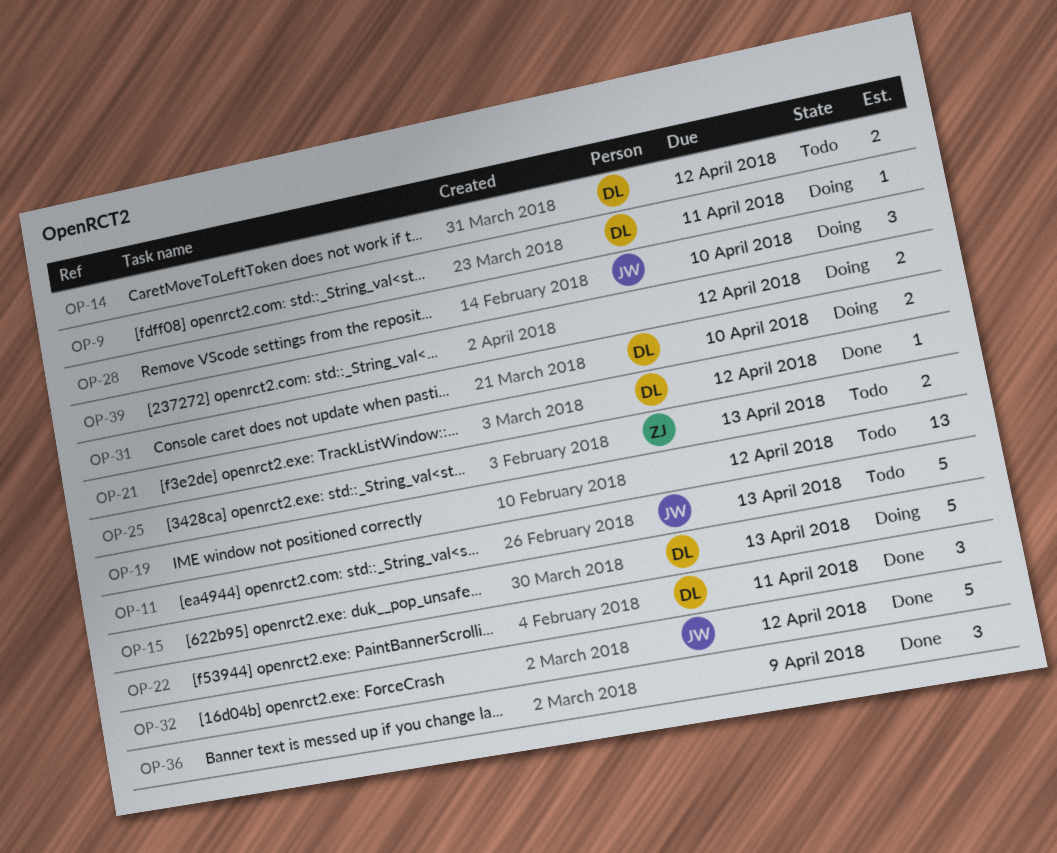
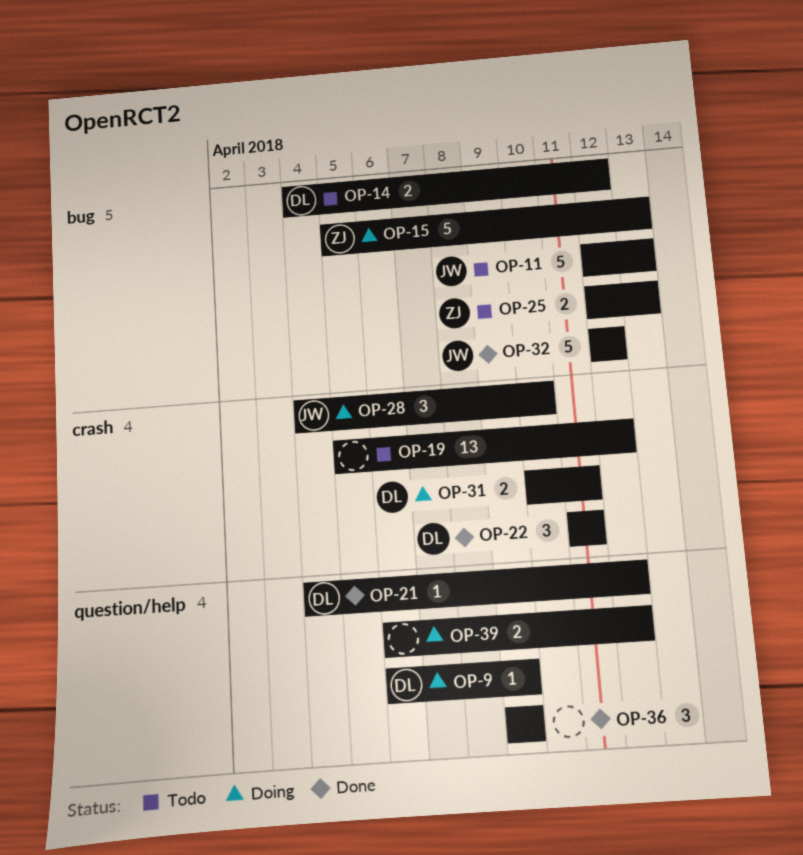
OP-9, due: Apr 11 -> Apr 9
OP-15, owner: DL -> ZJ
OP-31, due: Apr 10 -> Apr 11

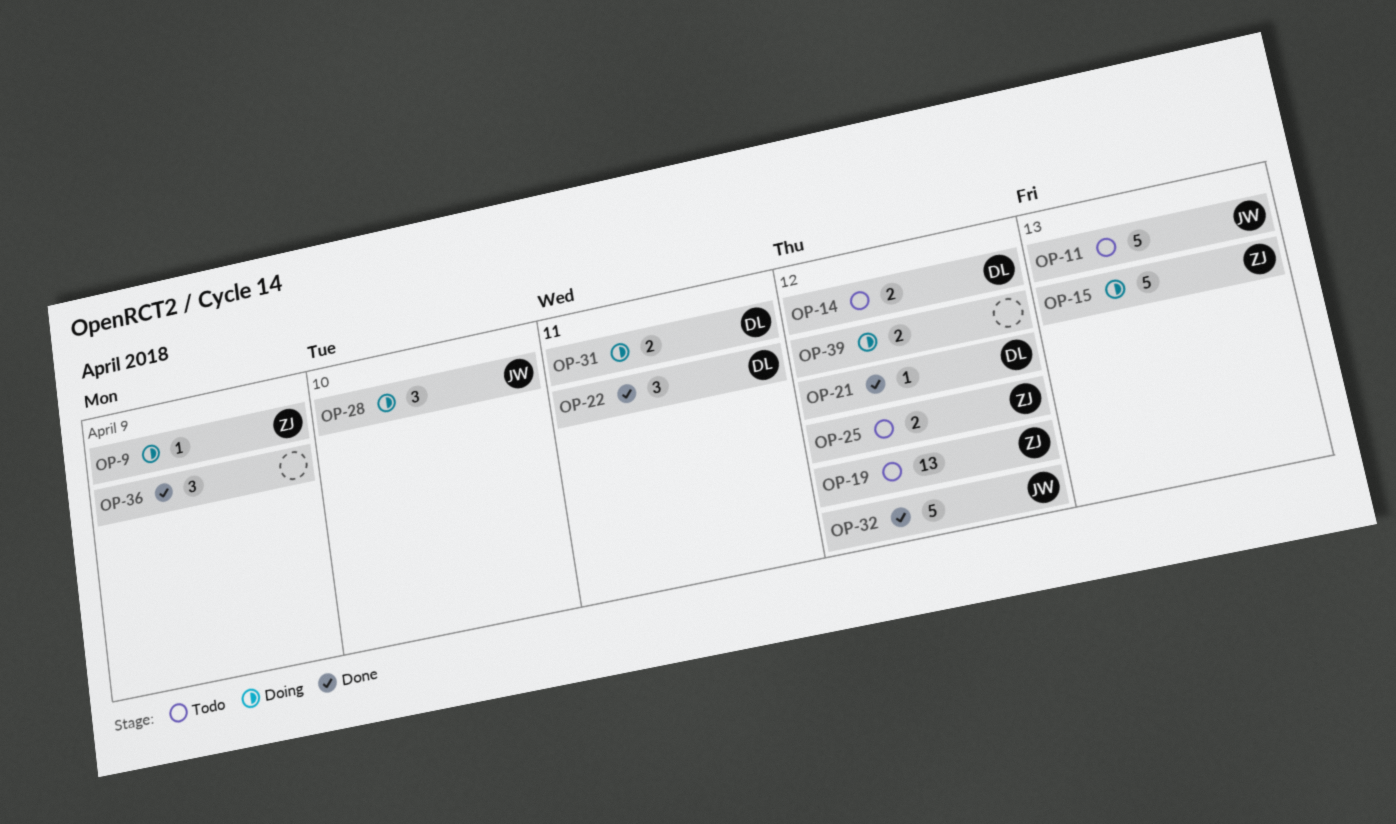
OP-9, owner: DL -> ZJ
OP-19, owner: none -> ZJ
OP-25, due: Apr 13 -> Apr 12

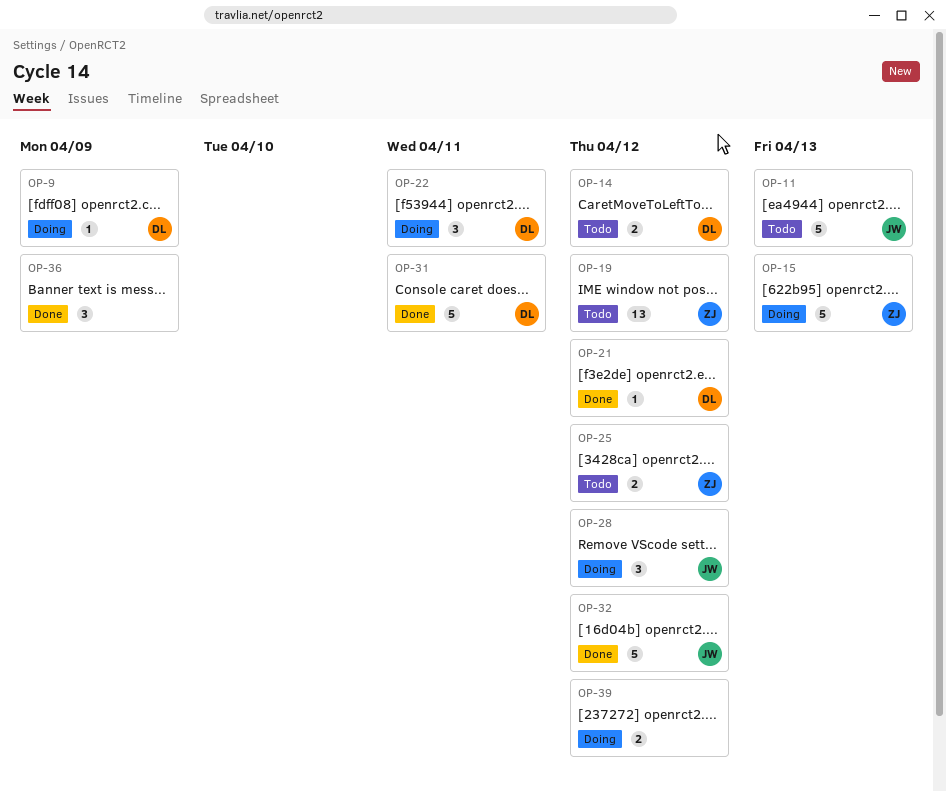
OP-9, owner: ZJ -> DL
OP-22, status: Done -> Doing
OP-28, due: Apr 10 -> Apr 12
OP-31, status: Doing -> Done
OP-31, estimate: 2 -> 5

